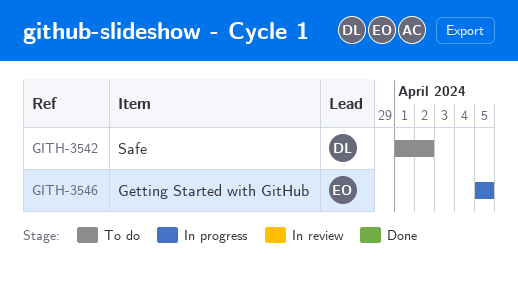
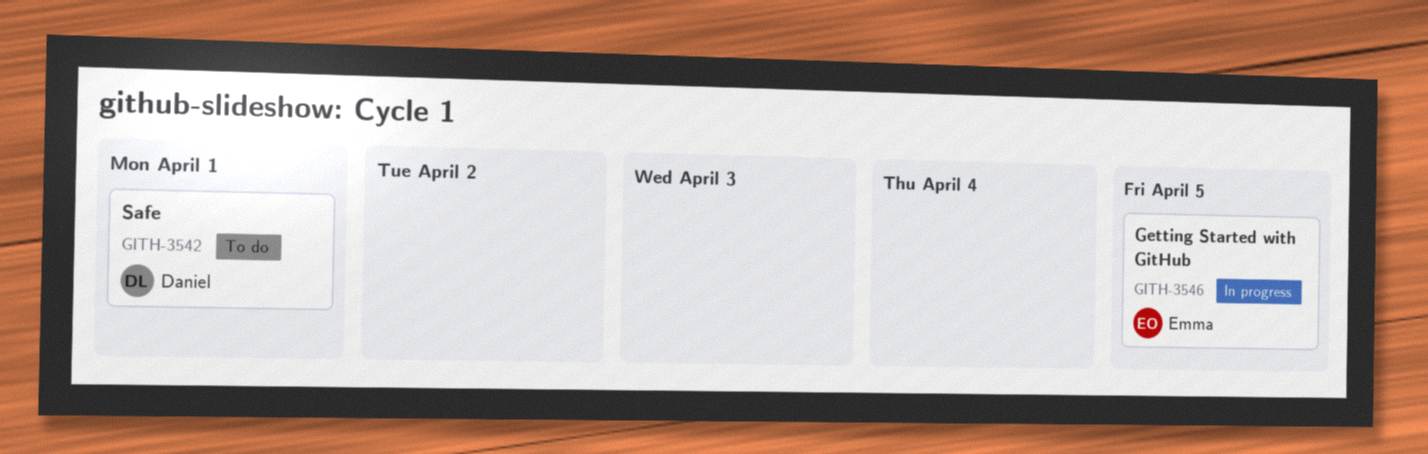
GITH-3542, due: Apr 2 -> Apr 1

